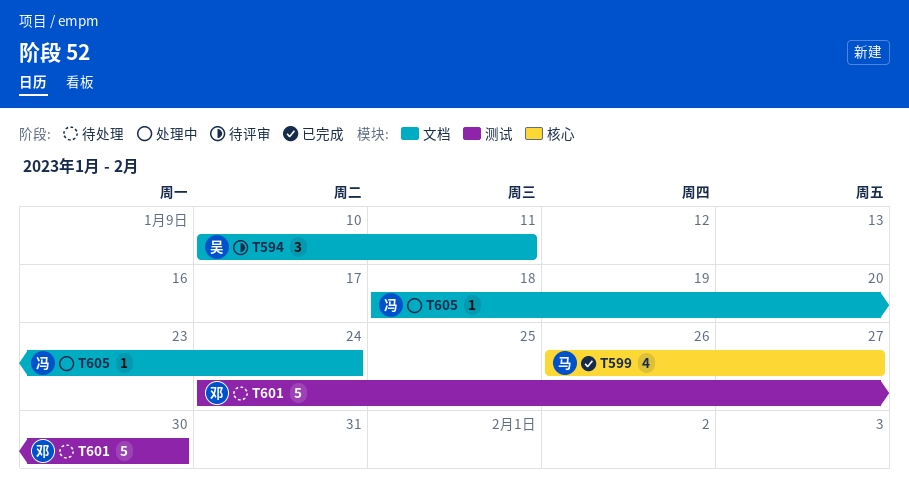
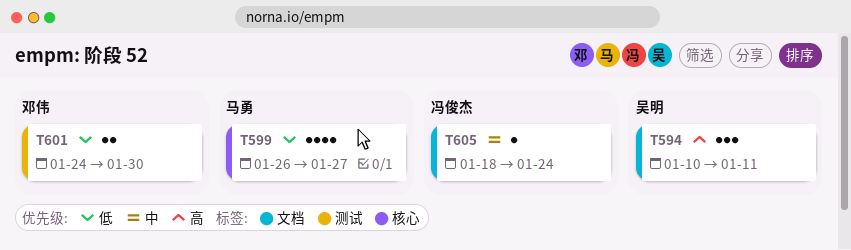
T601, estimate: 5 -> 2

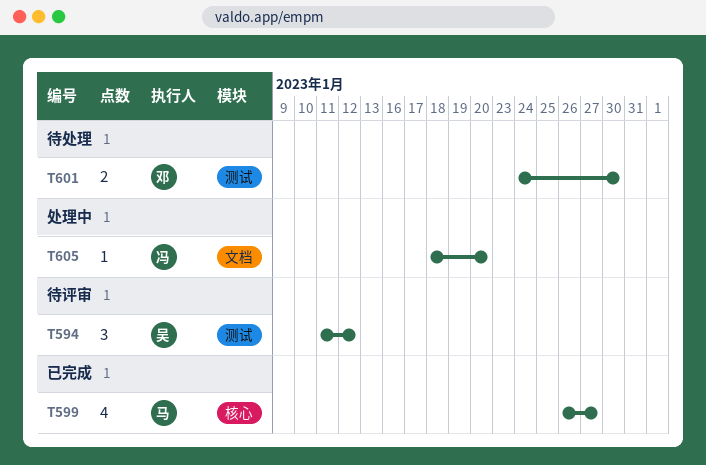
T594, label: 文档 -> 测试
T594, start: Jan 10 -> Jan 11
T594, due: Jan 11 -> Jan 12
T605, due: Jan 24 -> Jan 20

